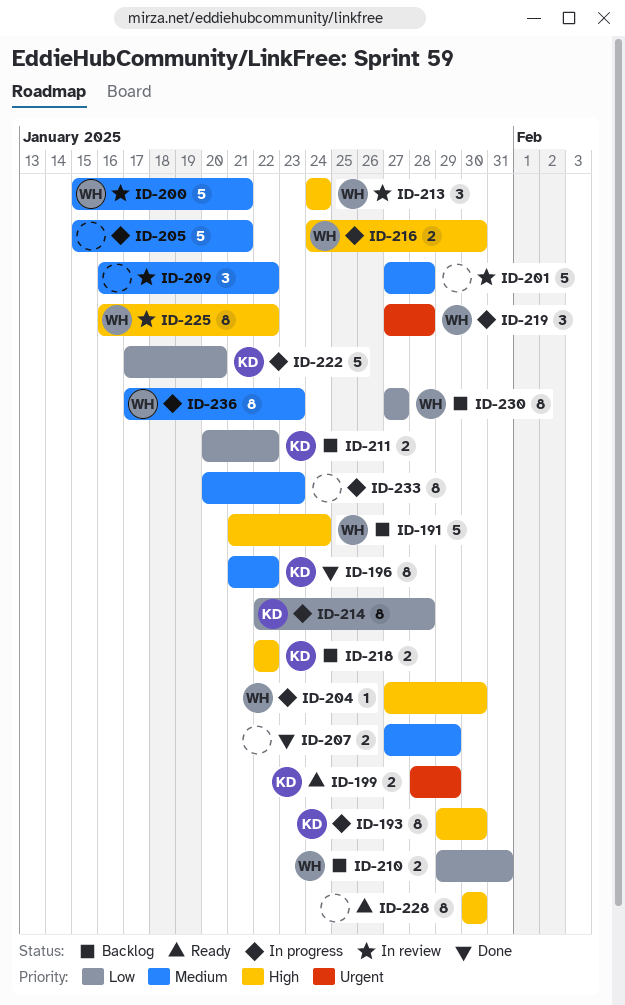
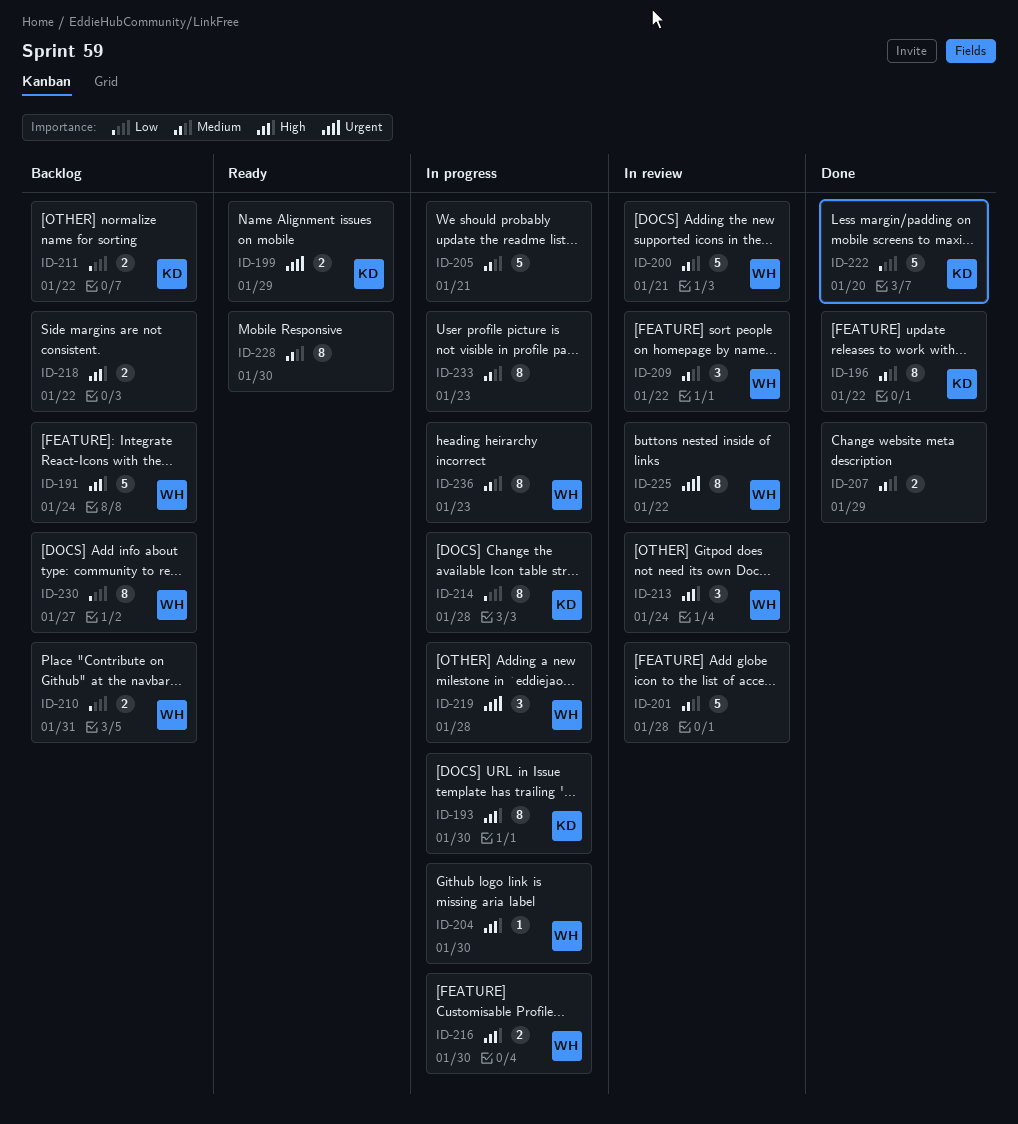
ID-209, owner: none -> WH
ID-218, owner: KD -> none
ID-222, status: In progress -> Done
ID-225, priority: High -> Urgent
ID-228, priority: High -> Medium

